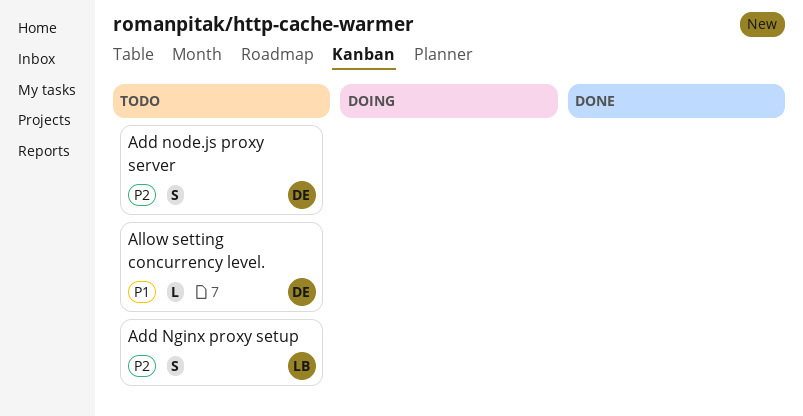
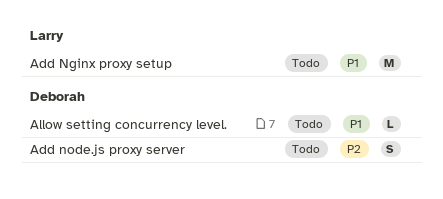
Add Nginx proxy setup, priority: P2 -> P1
Add Nginx proxy setup, estimate: S -> M

